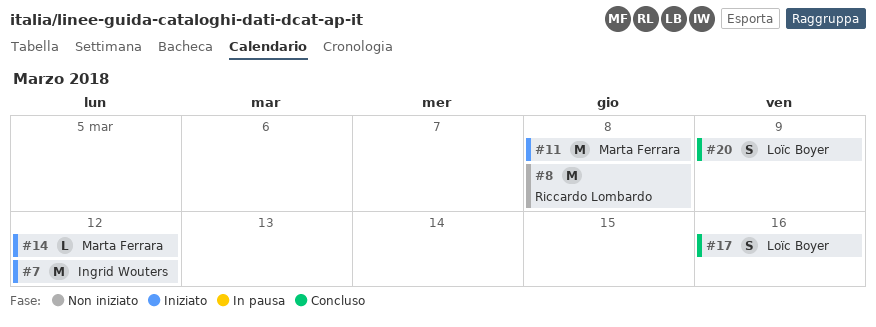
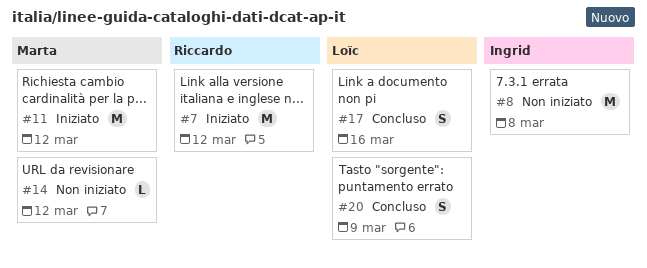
#7, owner: Ingrid Wouters -> Riccardo Lombardo
#8, owner: Riccardo Lombardo -> Ingrid Wouters
#11, due: Mar 8 -> Mar 12
#14, status: Iniziato -> Non iniziato

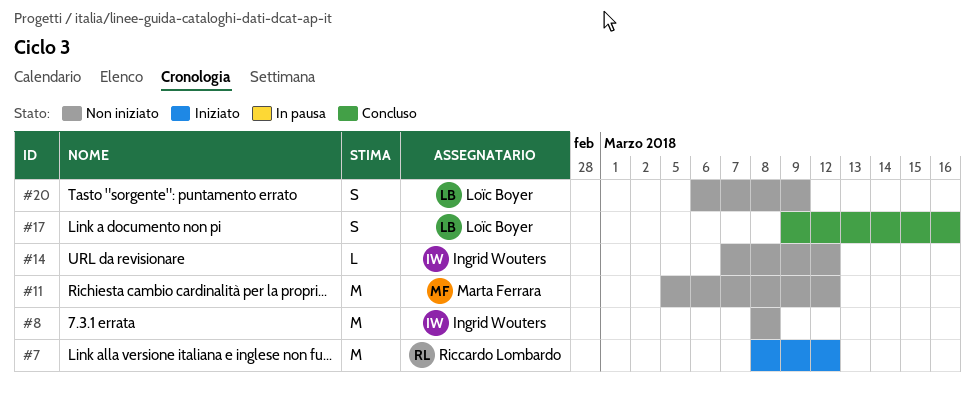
#11, status: Iniziato -> Non iniziato
#14, owner: Marta Ferrara -> Ingrid Wouters
#20, status: Concluso -> Non iniziato

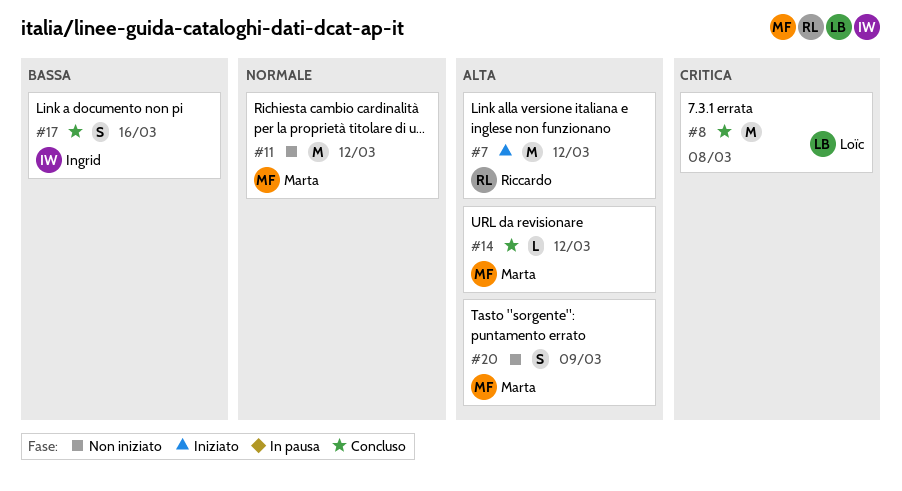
#8, status: Non iniziato -> Concluso
#8, owner: Ingrid Wouters -> Loïc Boyer
#14, status: Non iniziato -> Concluso
#14, owner: Ingrid Wouters -> Marta Ferrara
#17, owner: Loïc Boyer -> Ingrid Wouters
#20, owner: Loïc Boyer -> Marta Ferrara

